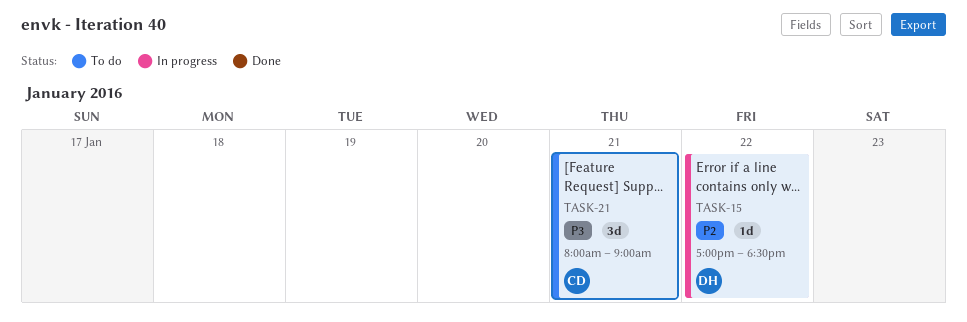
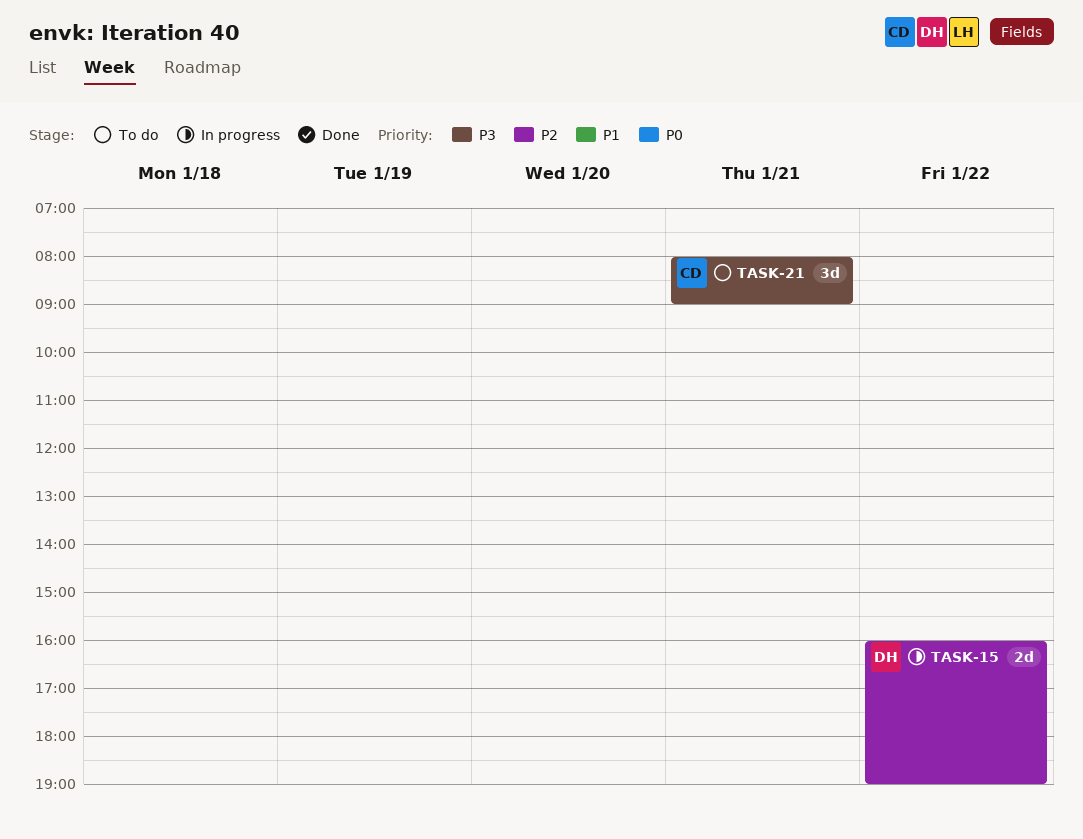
TASK-15, estimate: 1d -> 2d
TASK-15, begins: 17:00 -> 16:00
TASK-15, ends: 18:30 -> 19:00

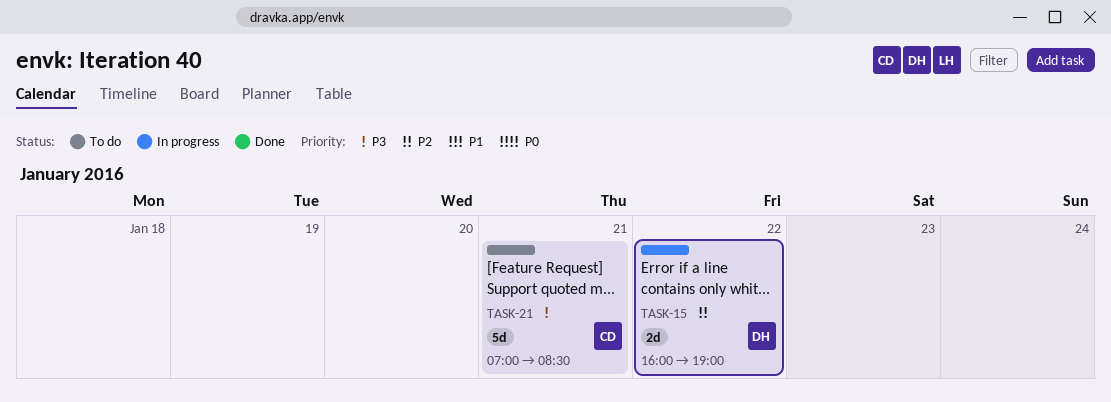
TASK-21, estimate: 3d -> 5d
TASK-21, begins: 08:00 -> 07:00
TASK-21, ends: 09:00 -> 08:30

